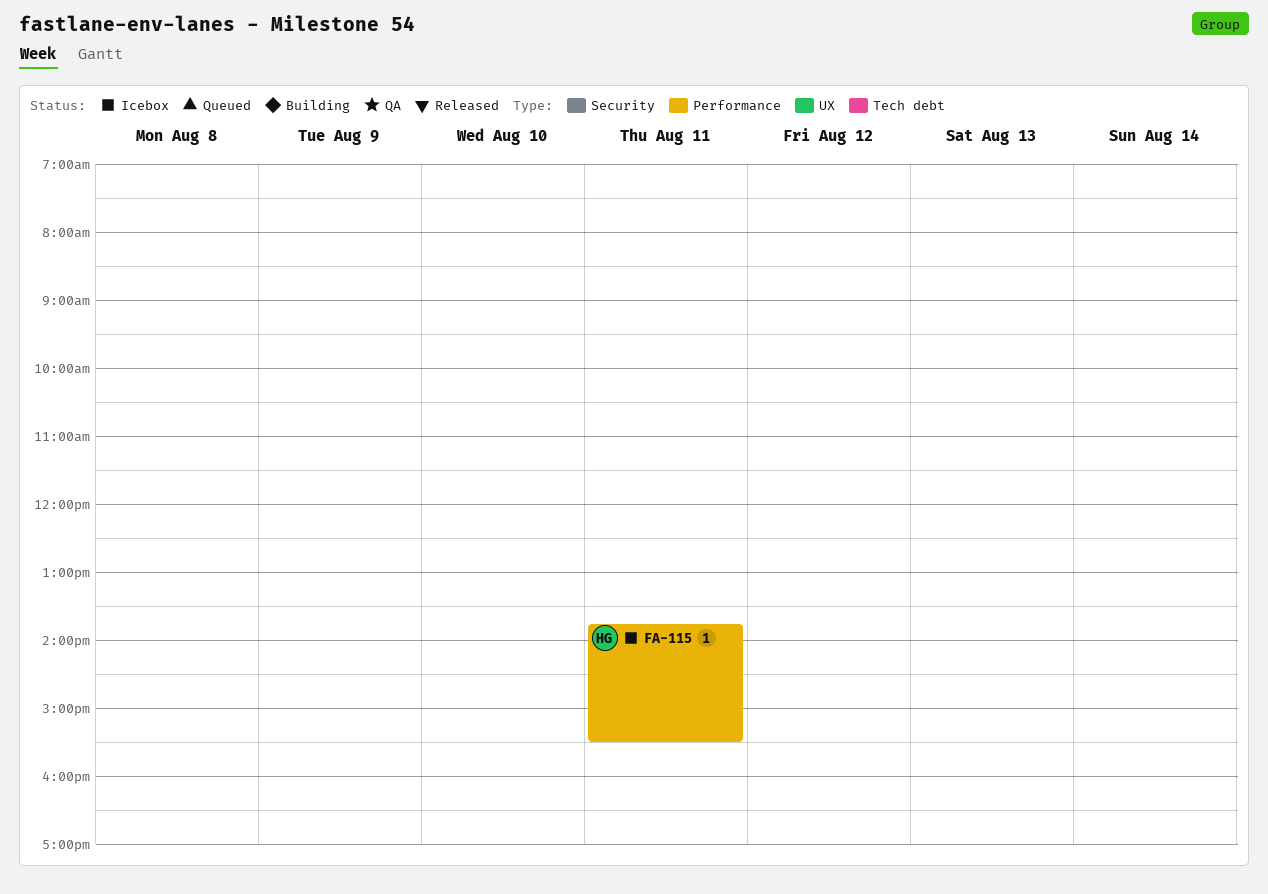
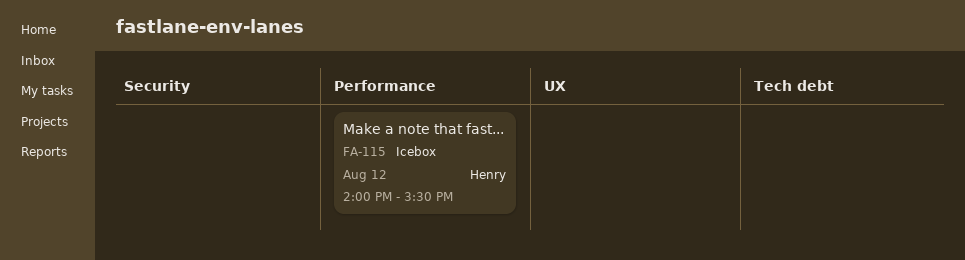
FA-115, day: Aug 11 -> Aug 12
FA-115, begins: 13:45 -> 14:00

